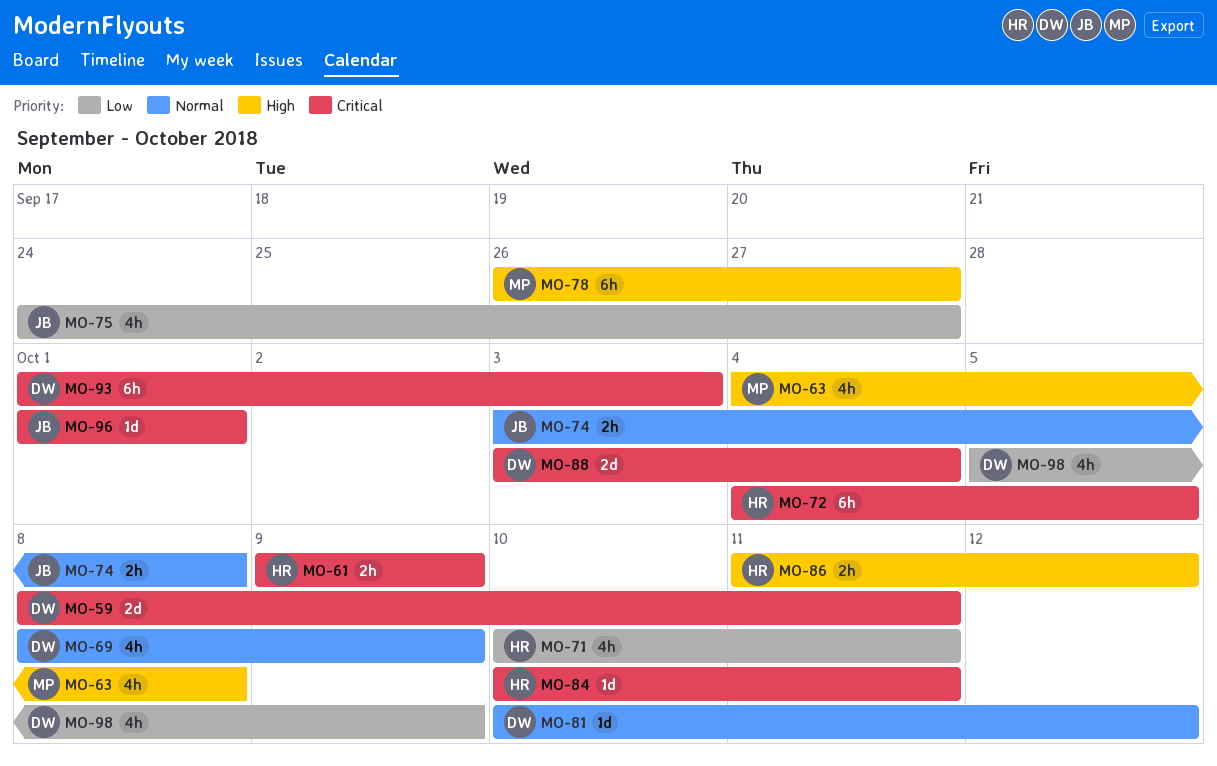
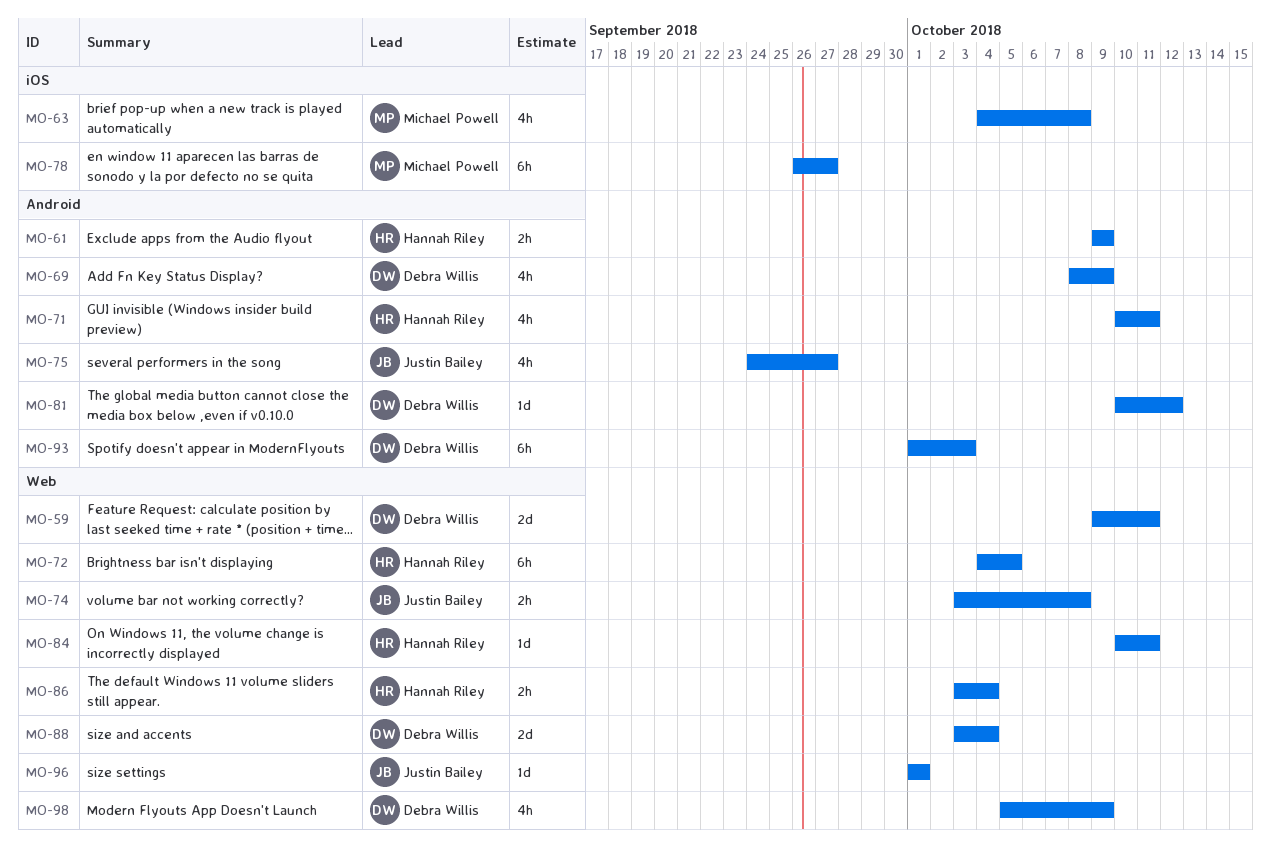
MO-59, start: Oct 8 -> Oct 9
MO-86, start: Oct 11 -> Oct 3
MO-86, due: Oct 12 -> Oct 4

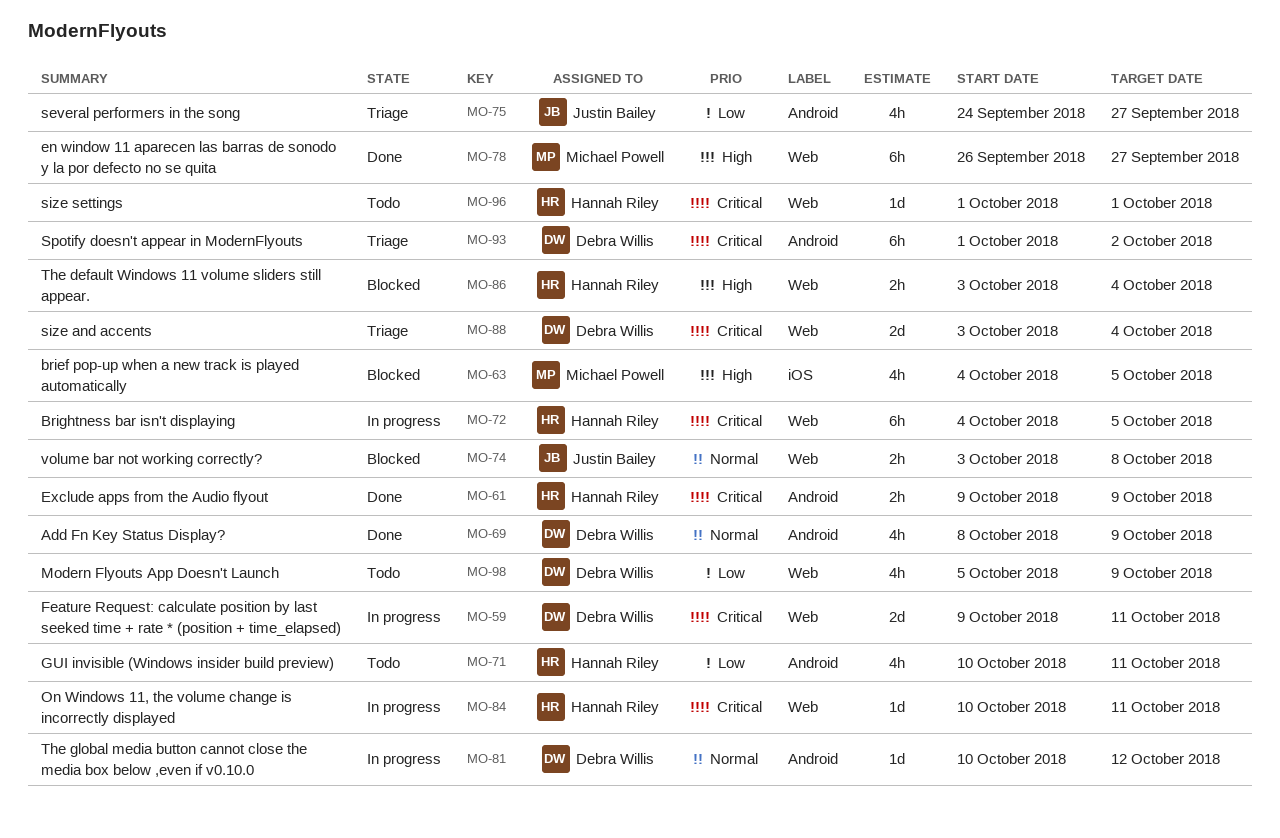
MO-63, due: Oct 8 -> Oct 5
MO-78, label: iOS -> Web
MO-93, due: Oct 3 -> Oct 2
MO-96, owner: Justin Bailey -> Hannah Riley

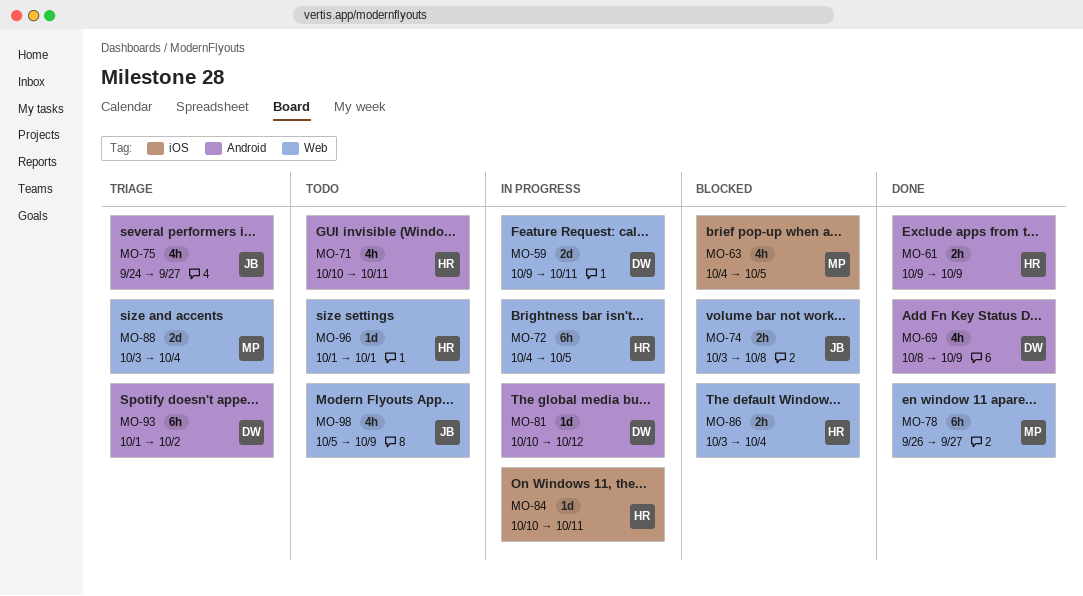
MO-84, label: Web -> iOS
MO-88, owner: Debra Willis -> Michael Powell
MO-98, owner: Debra Willis -> Justin Bailey

